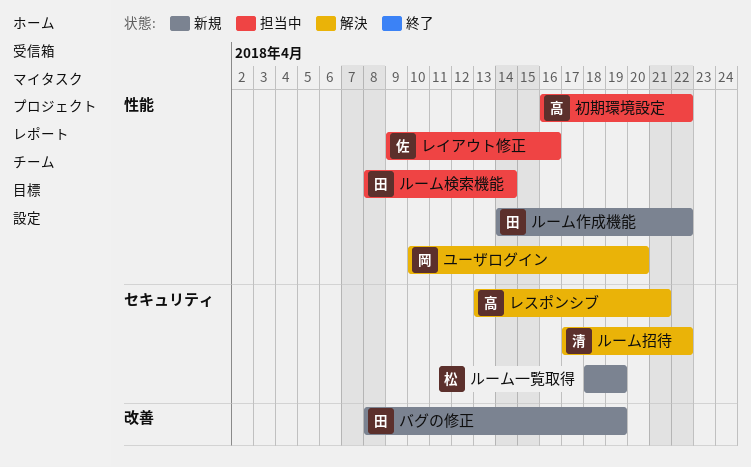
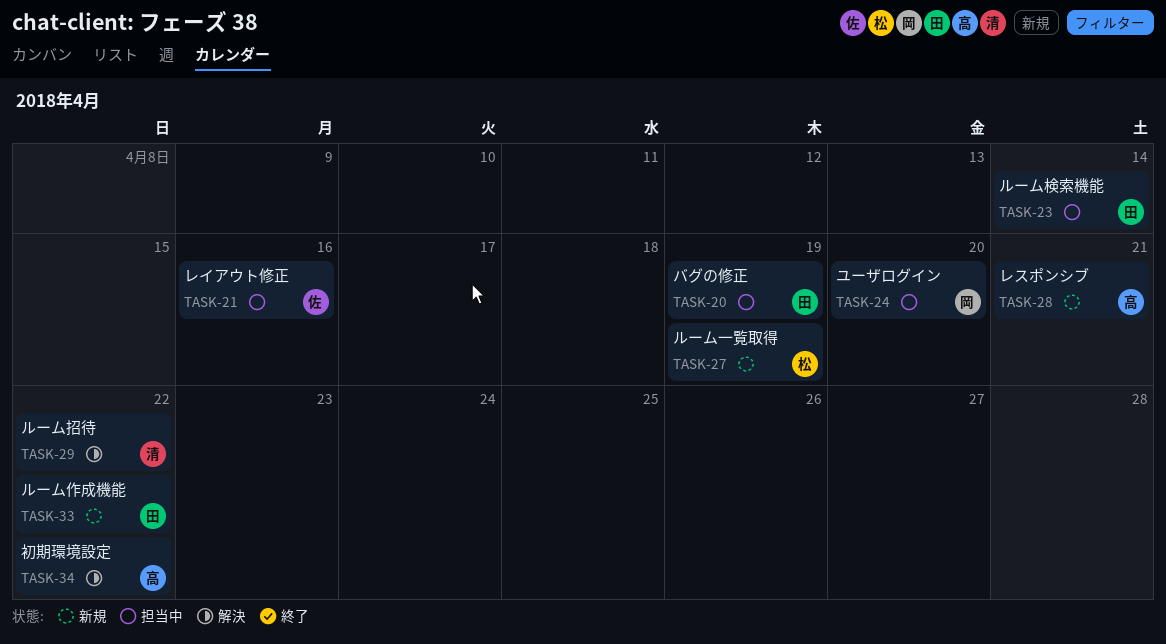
バグの修正, status: 新規 -> 担当中
ユーザログイン, status: 解決 -> 担当中
レスポンシブ, status: 解決 -> 新規
初期環境設定, status: 担当中 -> 解決

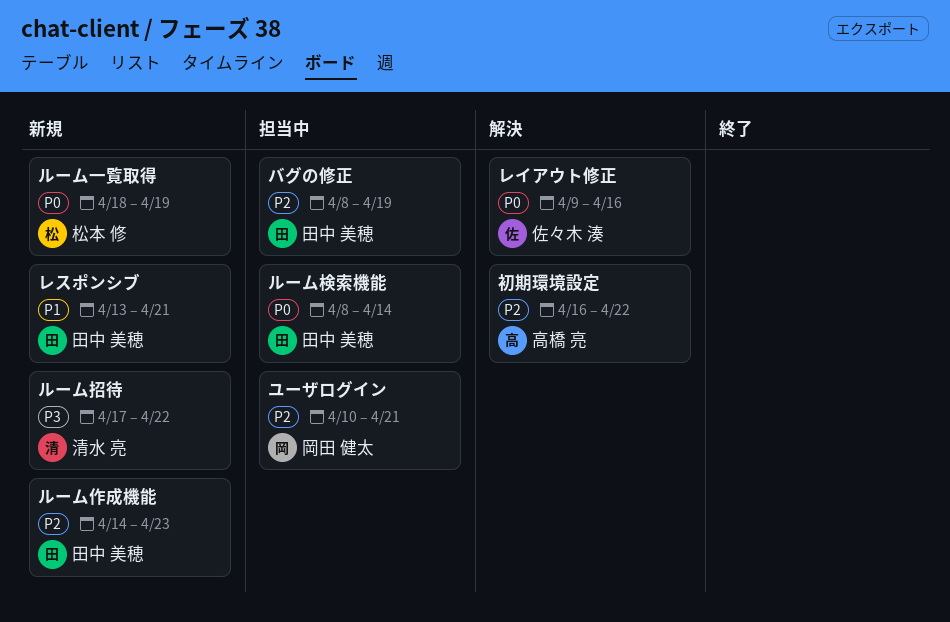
ユーザログイン, due: Apr 20 -> Apr 21
ルーム作成機能, due: Apr 22 -> Apr 23
ルーム招待, status: 解決 -> 新規
レイアウト修正, status: 担当中 -> 解決
レスポンシブ, owner: 高橋 亮 -> 田中 美穂

